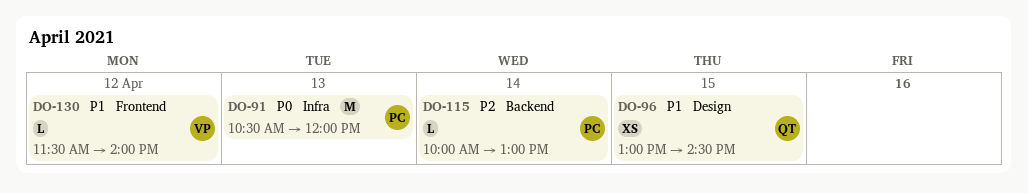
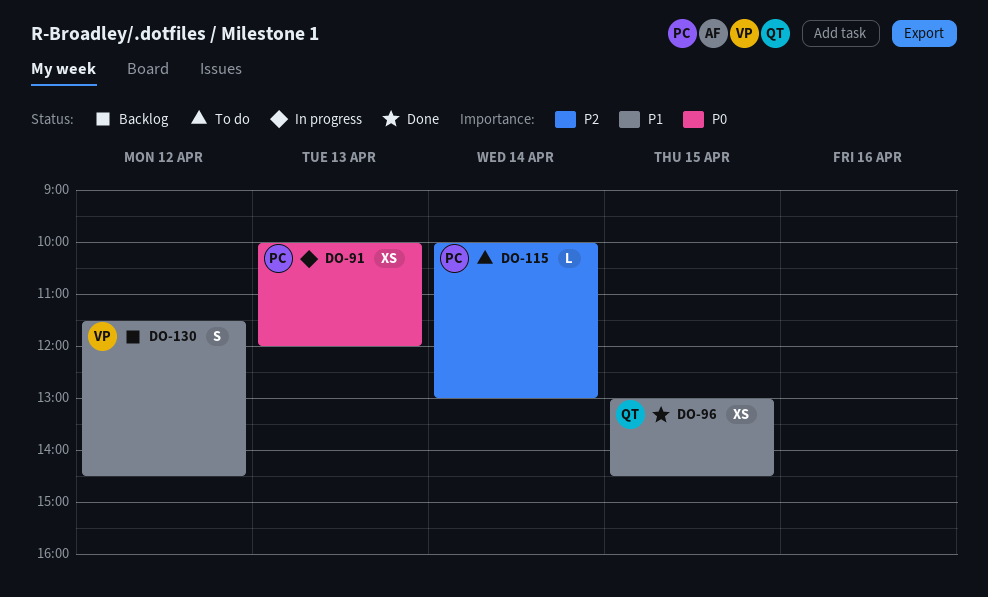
DO-91, estimate: M -> XS
DO-91, begins: 10:30 -> 10:00
DO-130, estimate: L -> S
DO-130, ends: 14:00 -> 14:30

